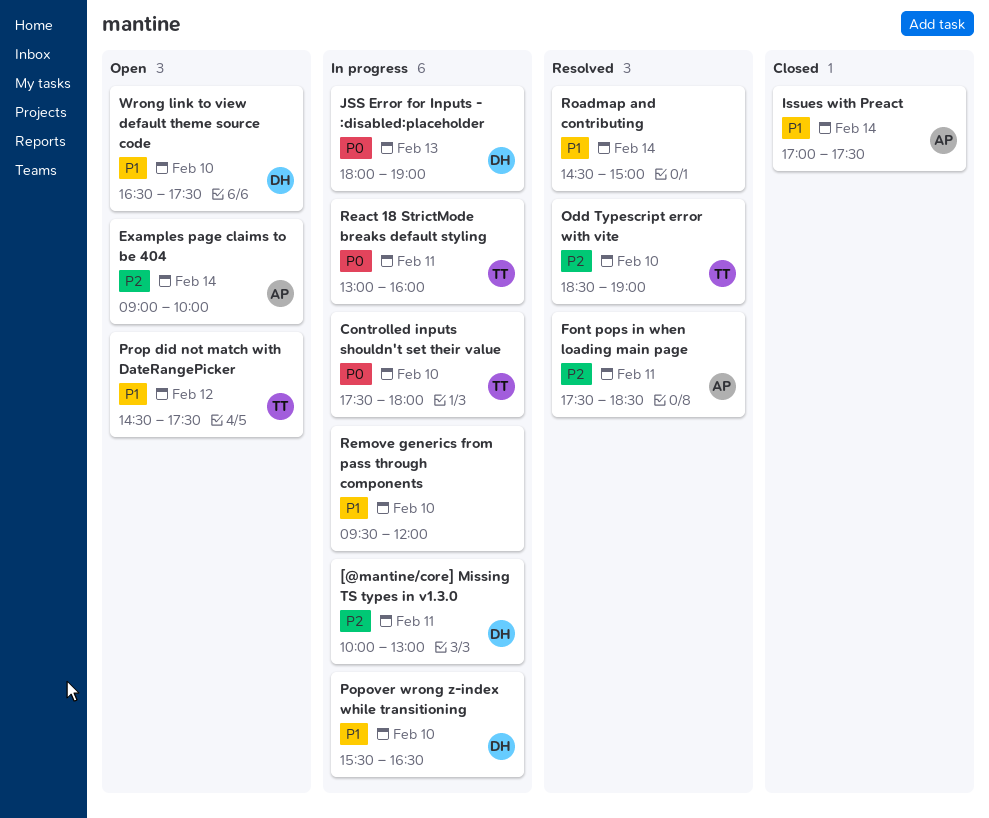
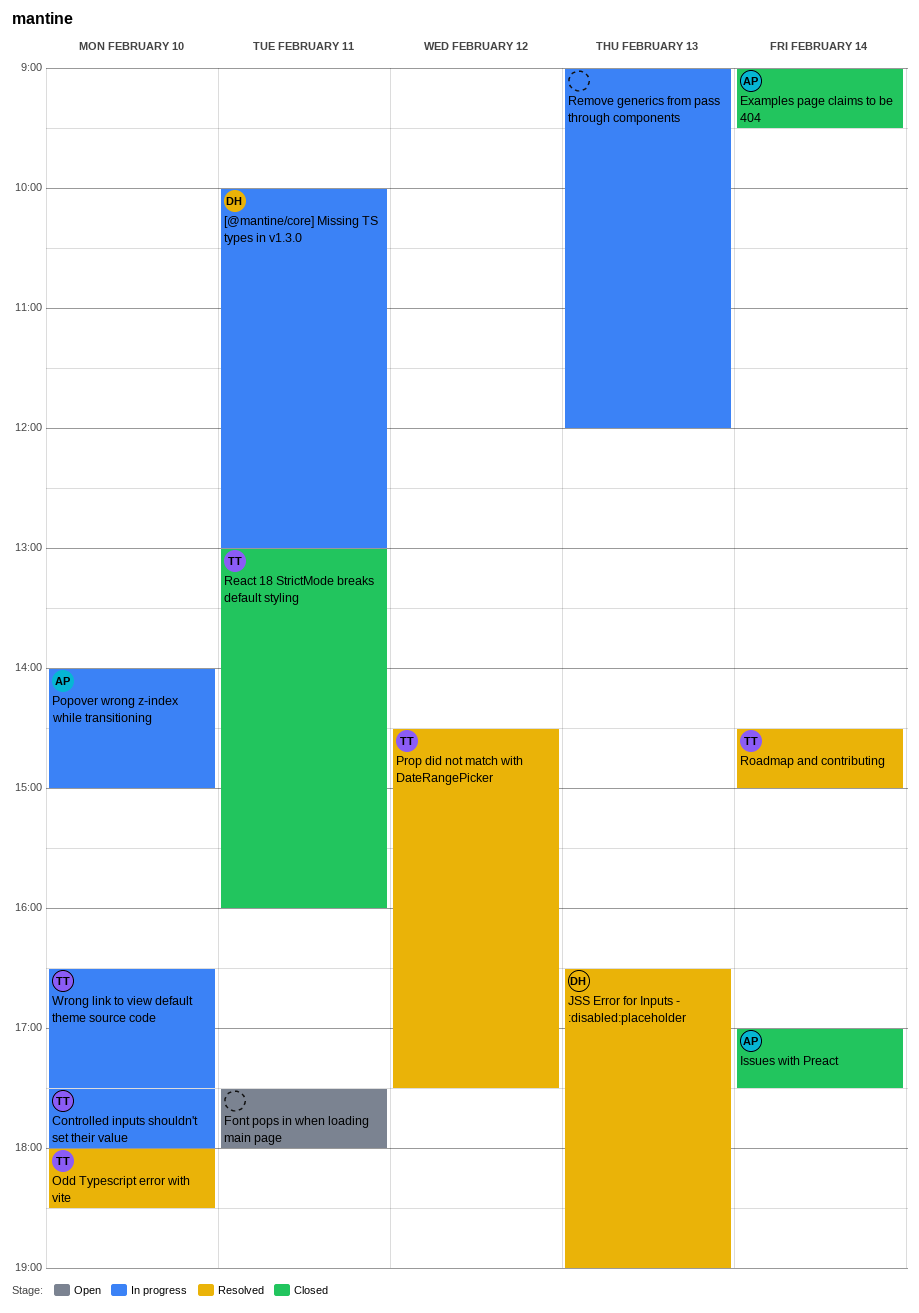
Examples page claims to be 404, status: Open -> Closed
Examples page claims to be 404, ends: 10:00 -> 09:30
Font pops in when loading main page, status: Resolved -> Open
Font pops in when loading main page, owner: AP -> none
Font pops in when loading main page, ends: 18:30 -> 18:00
JSS Error for Inputs - :disabled:placeholder, status: In progress -> Resolved
JSS Error for Inputs - :disabled:placeholder, begins: 18:00 -> 16:30
Odd Typescript error with vite, begins: 18:30 -> 18:00
Odd Typescript error with vite, ends: 19:00 -> 18:30
Popover wrong z-index while transitioning, owner: DH -> AP
Popover wrong z-index while transitioning, begins: 15:30 -> 14:00
Popover wrong z-index while transitioning, ends: 16:30 -> 15:00
Prop did not match with DateRangePicker, status: Open -> Resolved
React 18 StrictMode breaks default styling, status: In progress -> Closed
Remove generics from pass through components, day: Feb 10 -> Feb 13
Remove generics from pass through components, begins: 09:30 -> 09:00
Roadmap and contributing, owner: none -> TT
Wrong link to view default theme source code, status: Open -> In progress
Wrong link to view default theme source code, owner: DH -> TT

